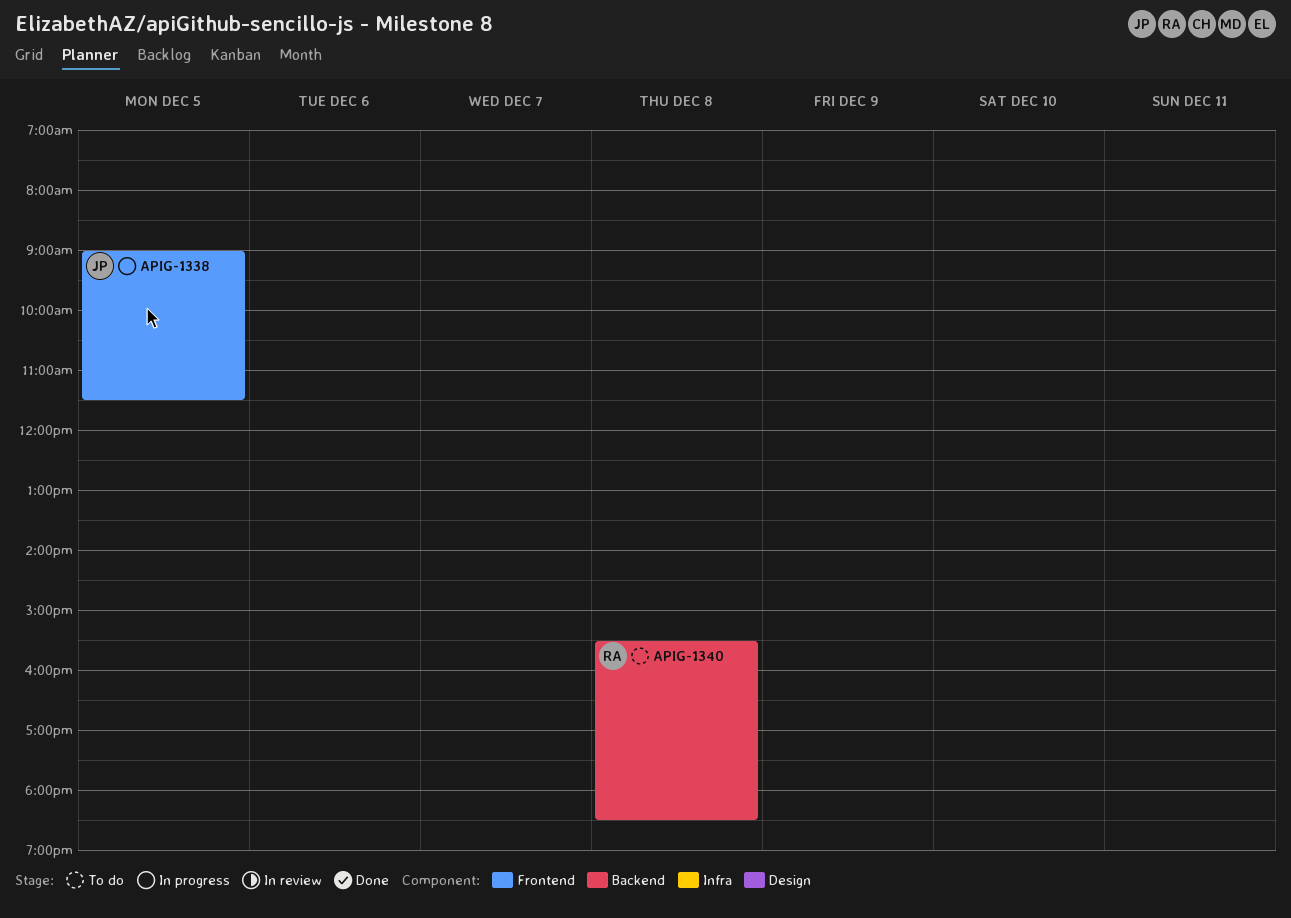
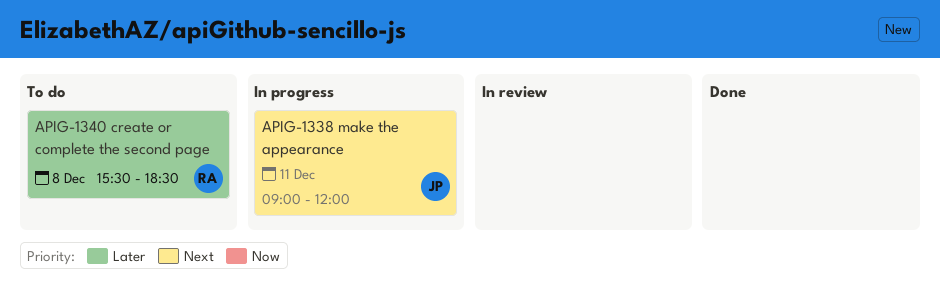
APIG-1338, day: Dec 5 -> Dec 11
APIG-1338, ends: 11:30 -> 12:00

